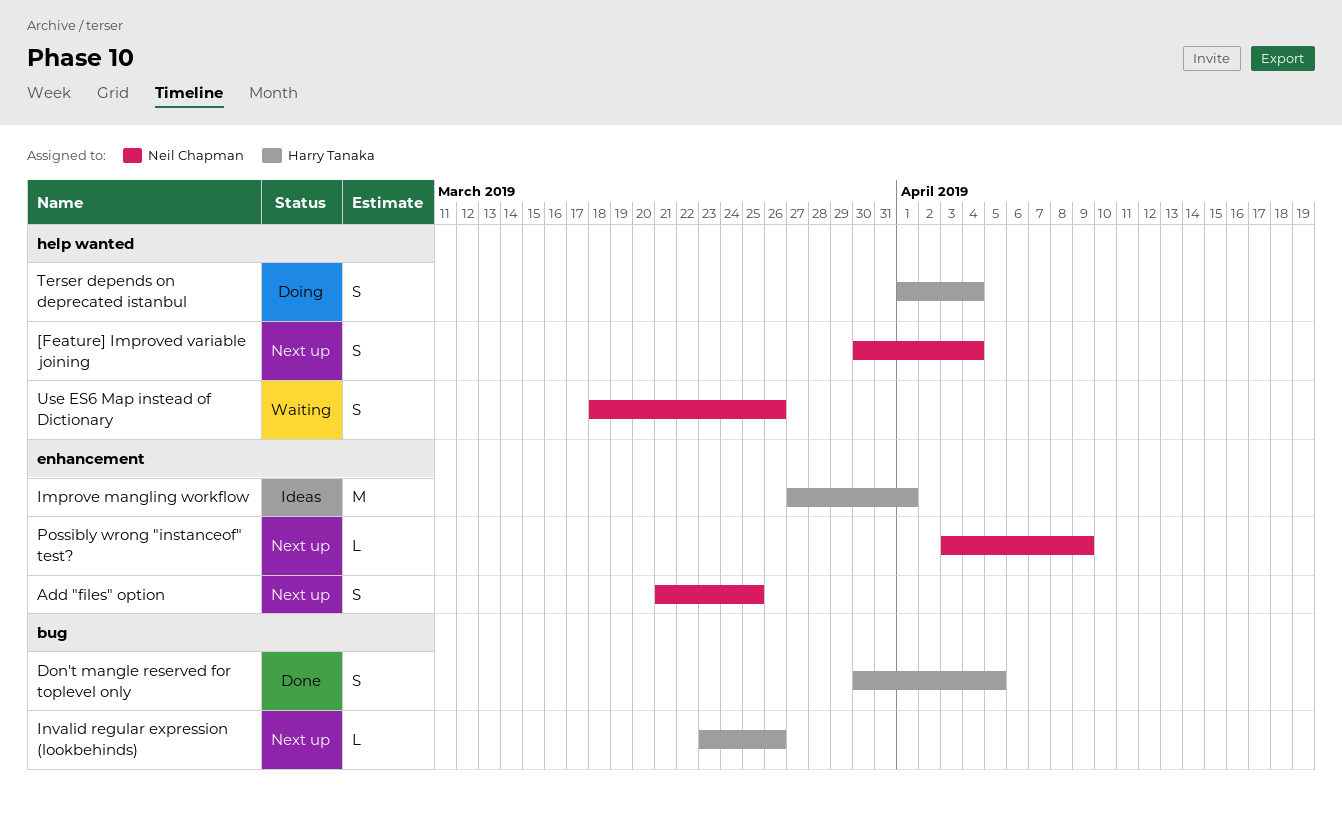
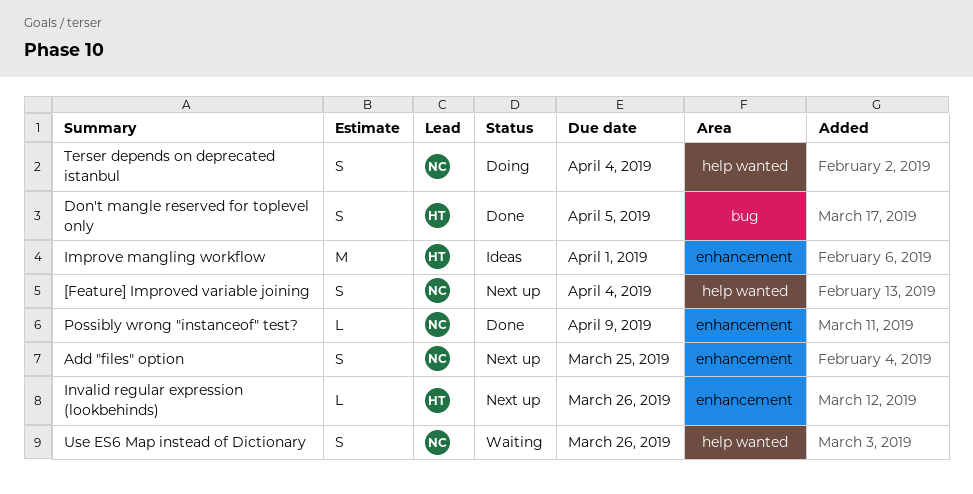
Invalid regular expression (lookbehinds), label: bug -> enhancement
Possibly wrong "instanceof" test?, status: Next up -> Done
Terser depends on deprecated istanbul, owner: Harry Tanaka -> Neil Chapman

